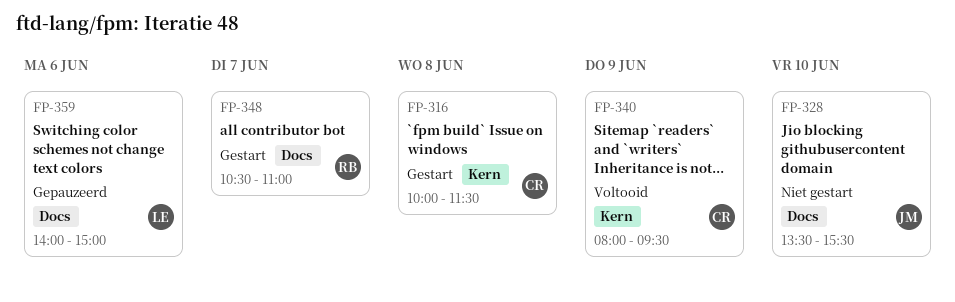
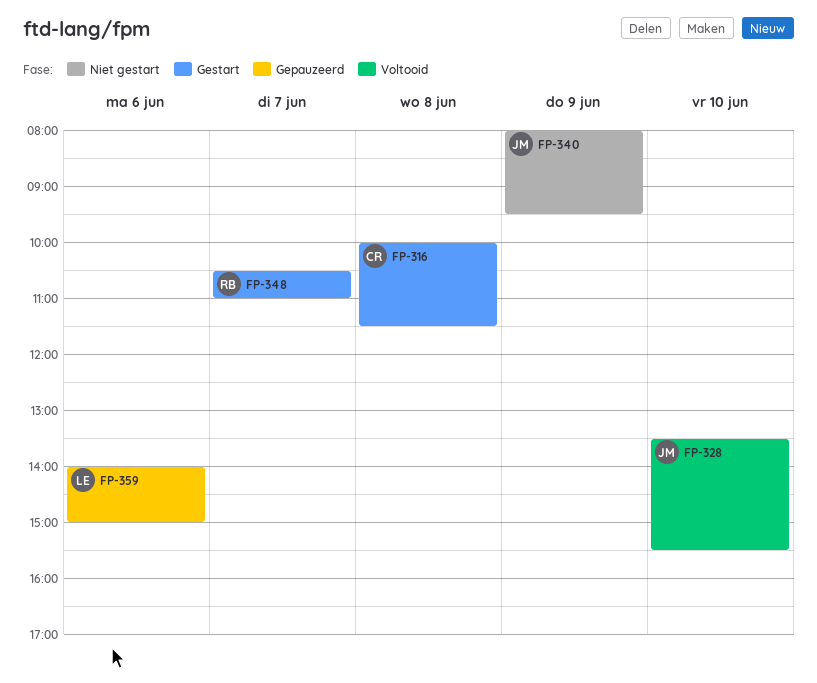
FP-328, status: Niet gestart -> Voltooid
FP-340, status: Voltooid -> Niet gestart
FP-340, owner: CR -> JM

